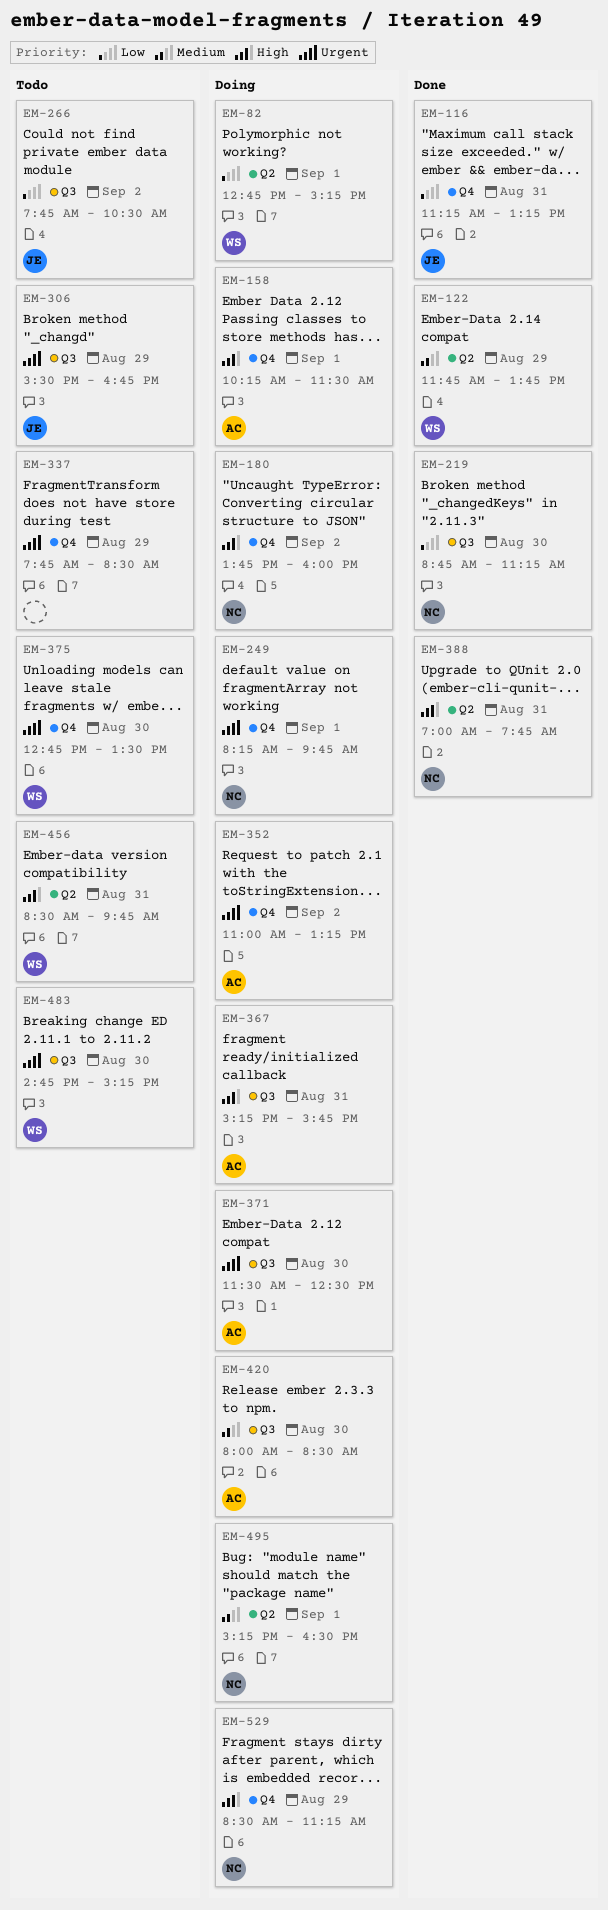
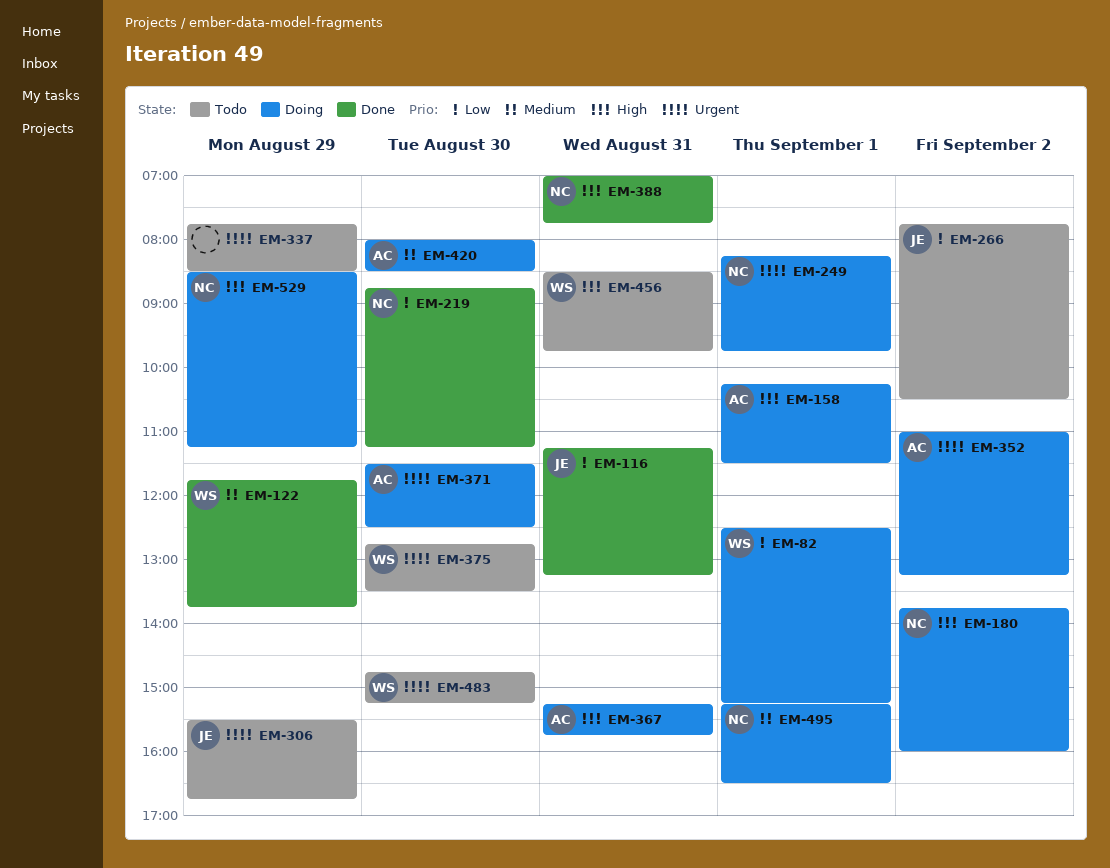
EM-82, begins: 12:45 -> 12:30

